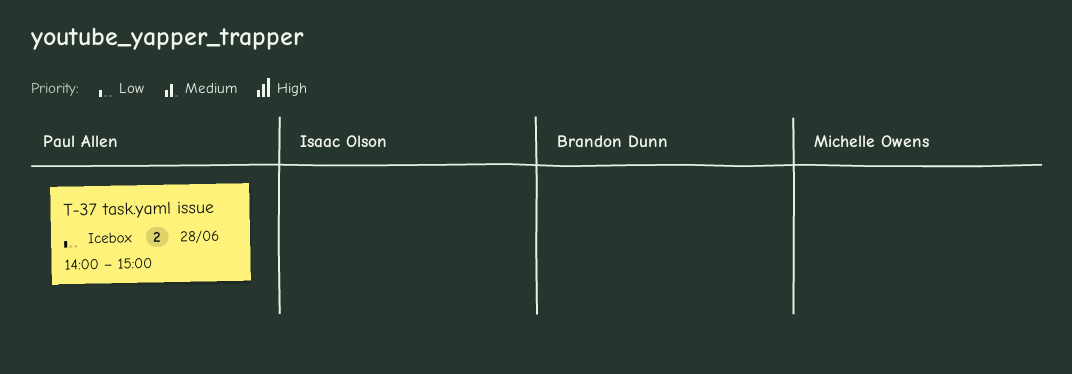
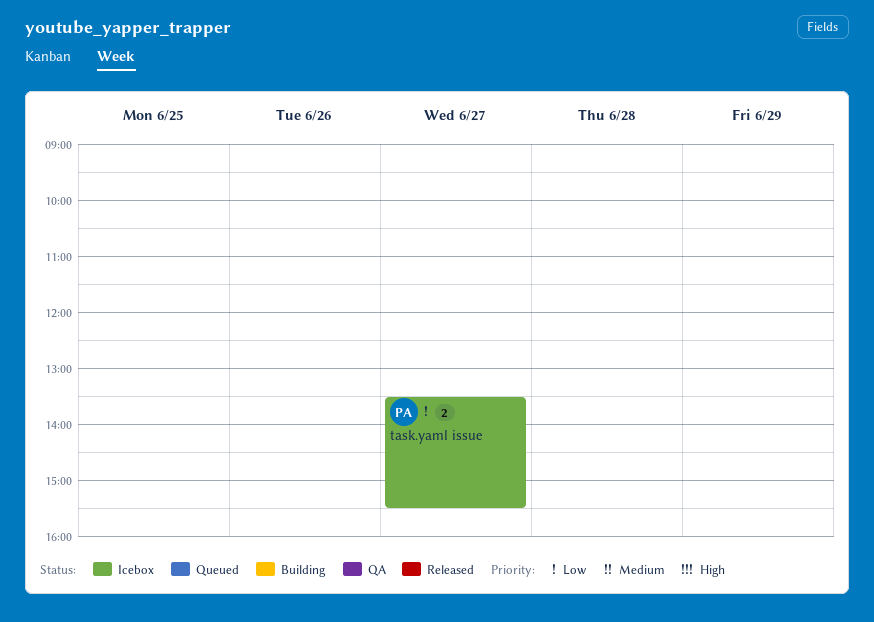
task.yaml issue, day: Jun 28 -> Jun 27
task.yaml issue, begins: 14:00 -> 13:30
task.yaml issue, ends: 15:00 -> 15:30

